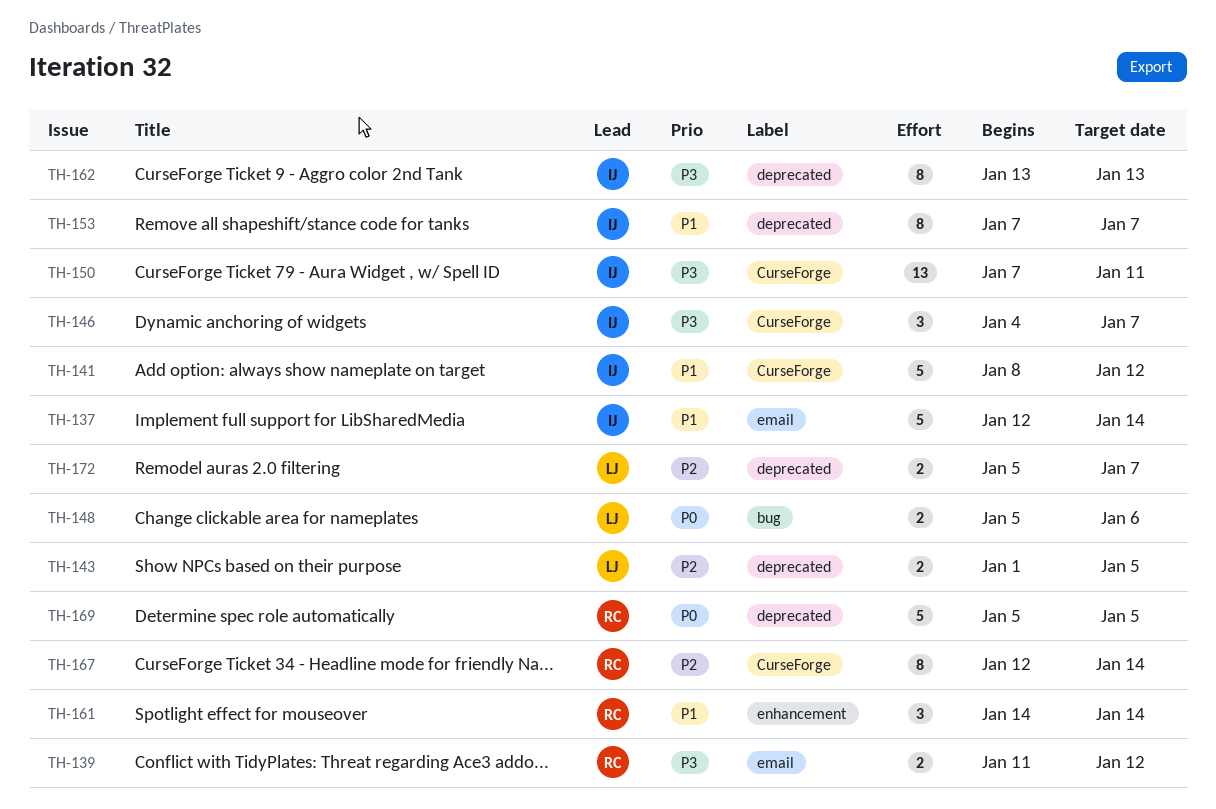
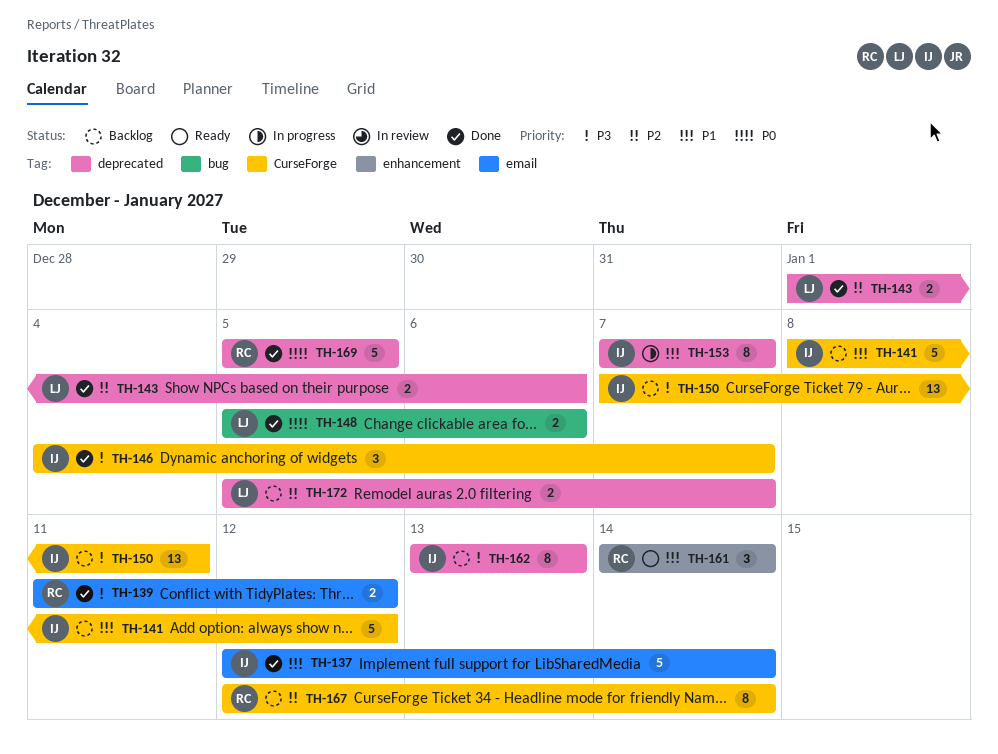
TH-143, due: Jan 5 -> Jan 6

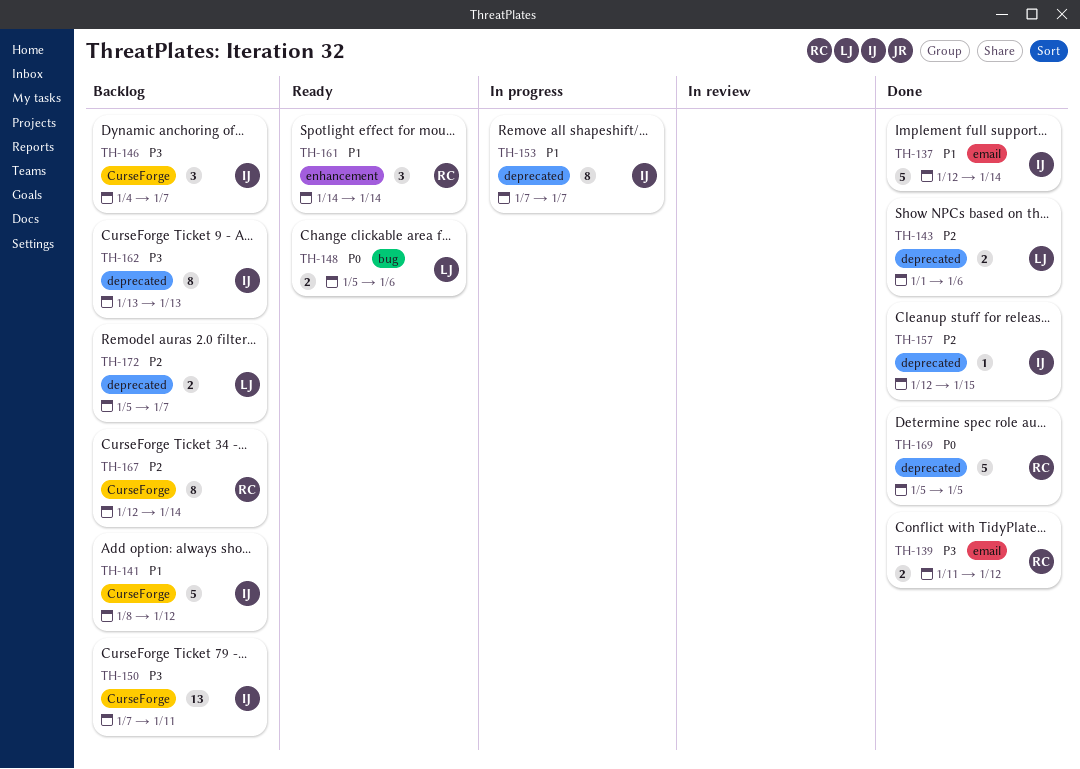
TH-146, status: Done -> Backlog
TH-148, status: Done -> Ready
TH-157: none -> present

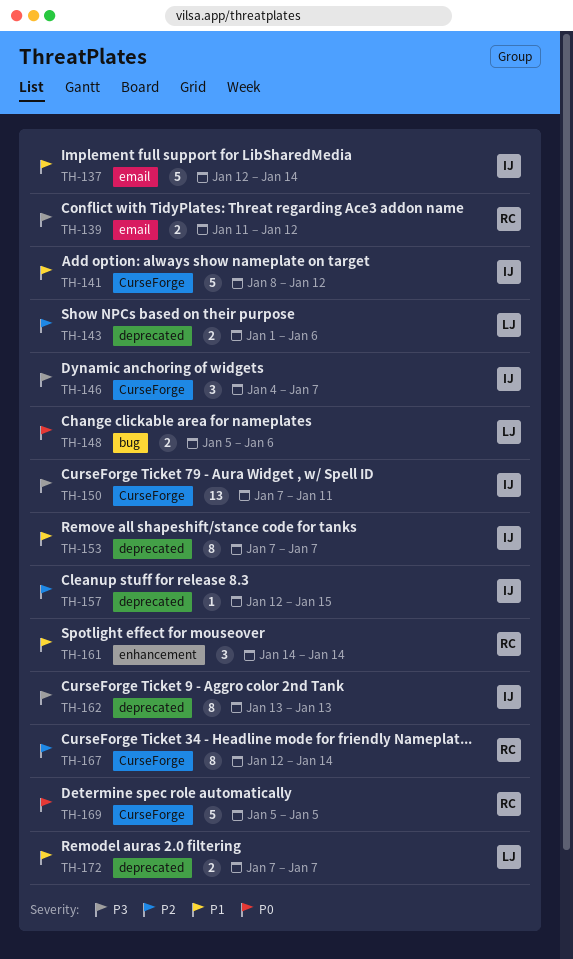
TH-169, label: deprecated -> CurseForge
TH-172, priority: P2 -> P1
TH-172, start: Jan 5 -> Jan 7

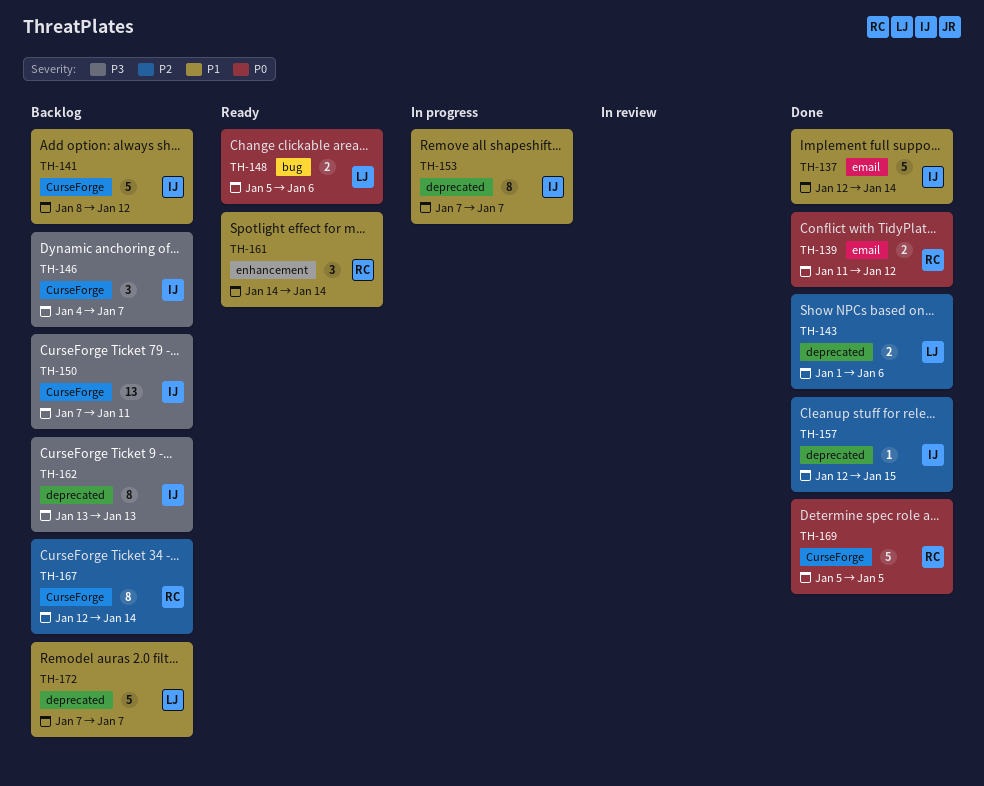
TH-139, priority: P3 -> P0
TH-172, estimate: 2 -> 5

